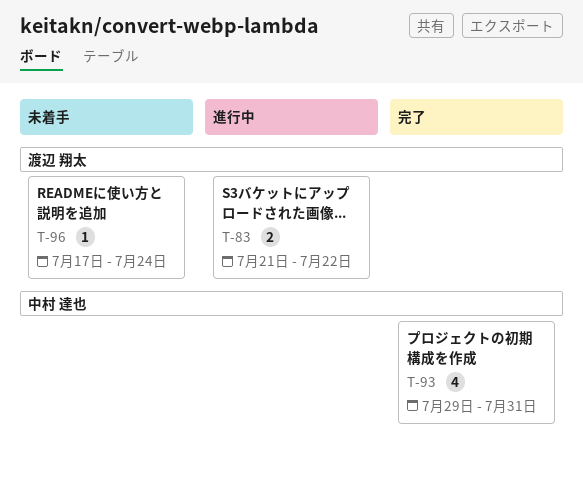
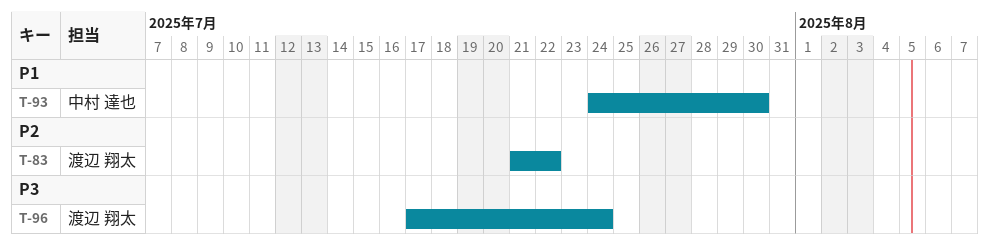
T-93, start: Jul 29 -> Jul 24
T-93, due: Jul 31 -> Jul 30

